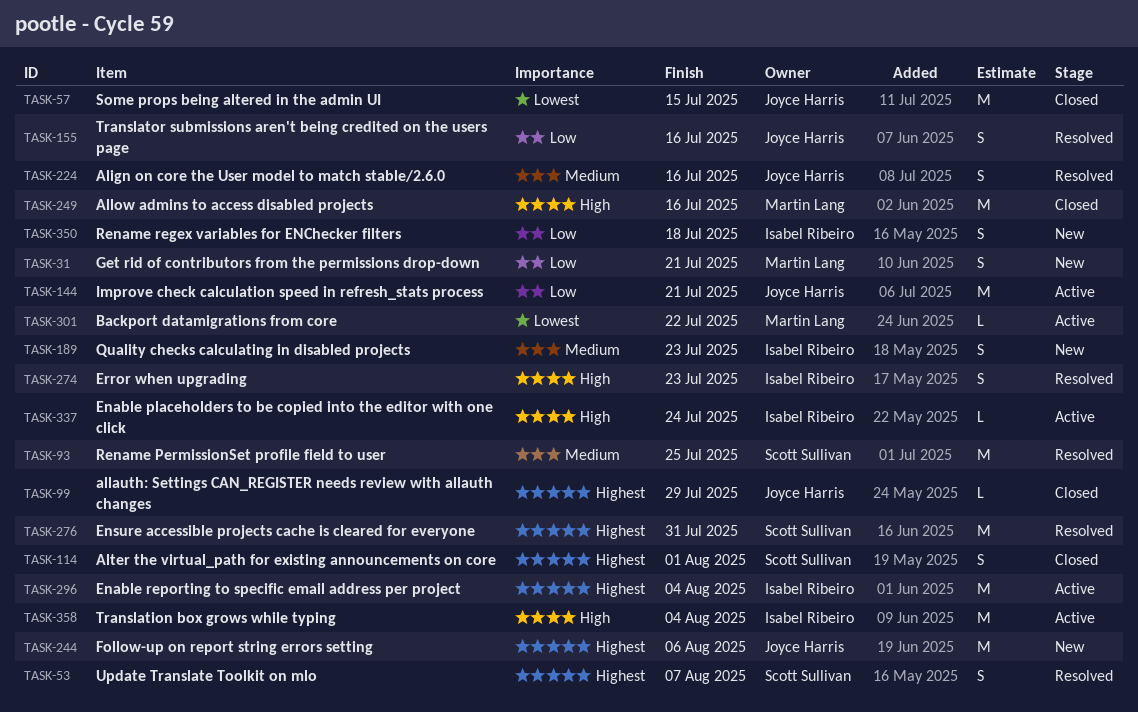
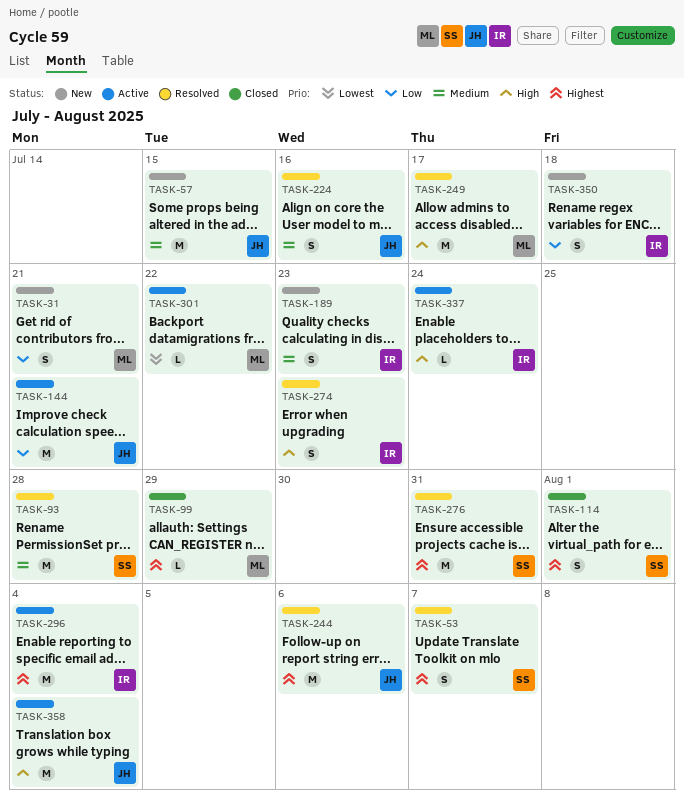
TASK-57, status: Closed -> New
TASK-57, priority: Lowest -> Medium
TASK-93, due: Jul 25 -> Jul 28
TASK-99, owner: Joyce Harris -> Martin Lang
TASK-155: present -> none
TASK-244, status: New -> Resolved
TASK-249, status: Closed -> Resolved
TASK-249, due: Jul 16 -> Jul 17
TASK-358, owner: Isabel Ribeiro -> Joyce Harris

